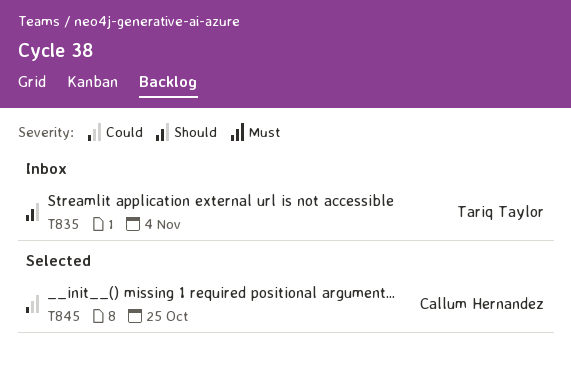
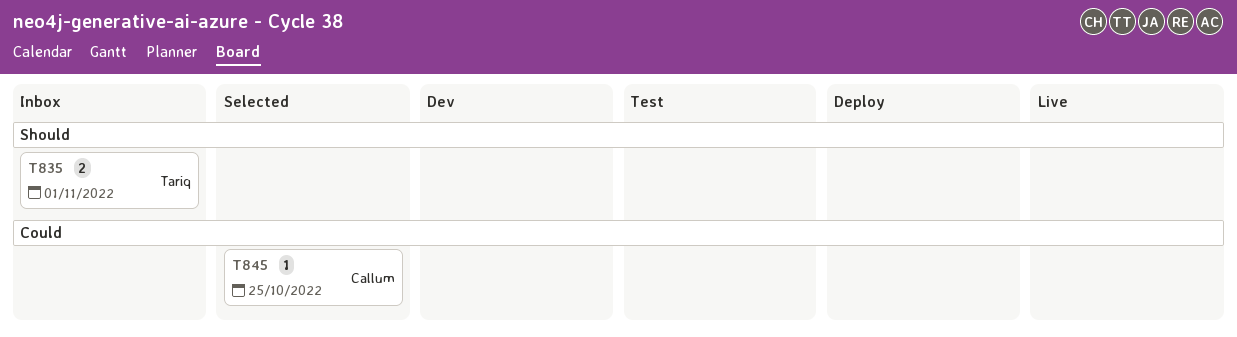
T835, due: Nov 4 -> Nov 1

